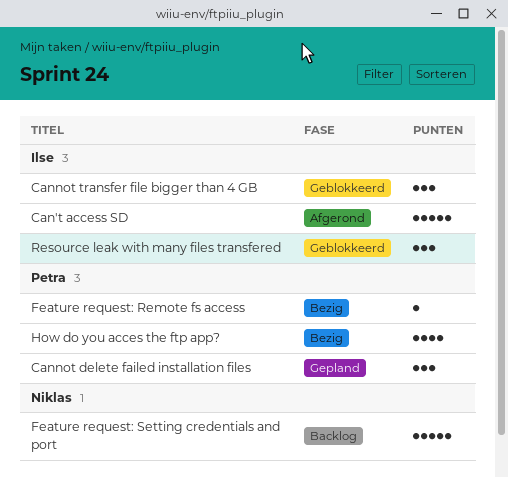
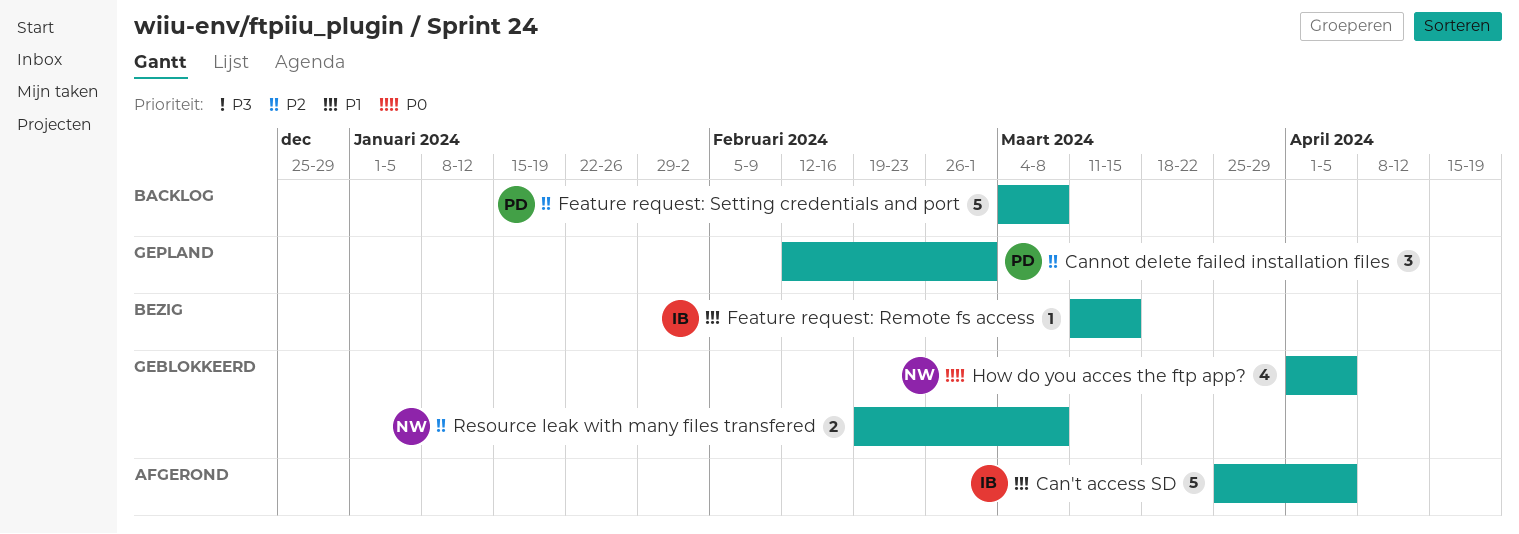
Cannot transfer file bigger than 4 GB: present -> none
Feature request: Remote fs access, owner: Petra -> Ilse
Feature request: Setting credentials and port, owner: Niklas -> Petra
How do you acces the ftp app?, status: Bezig -> Geblokkeerd
How do you acces the ftp app?, owner: Petra -> Niklas
Resource leak with many files transfered, owner: Ilse -> Niklas
Resource leak with many files transfered, estimate: 3 -> 2

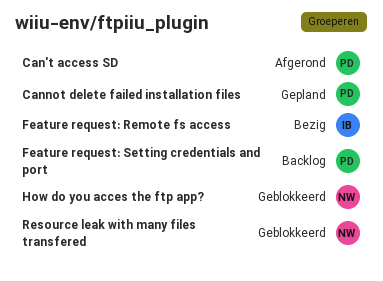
Can't access SD, owner: IB -> PD

